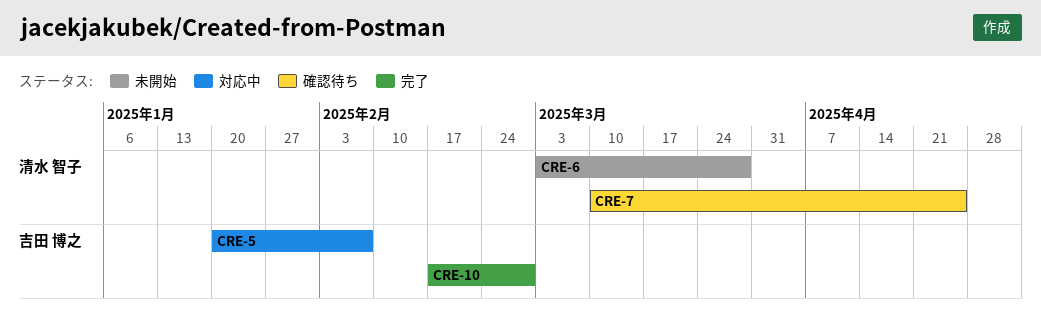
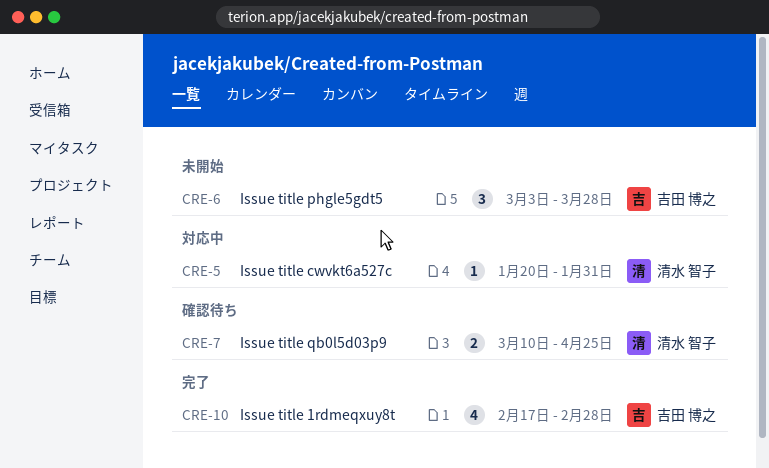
CRE-5, owner: 吉田 博之 -> 清水 智子
CRE-5, due: Feb 7 -> Jan 31
CRE-6, owner: 清水 智子 -> 吉田 博之

